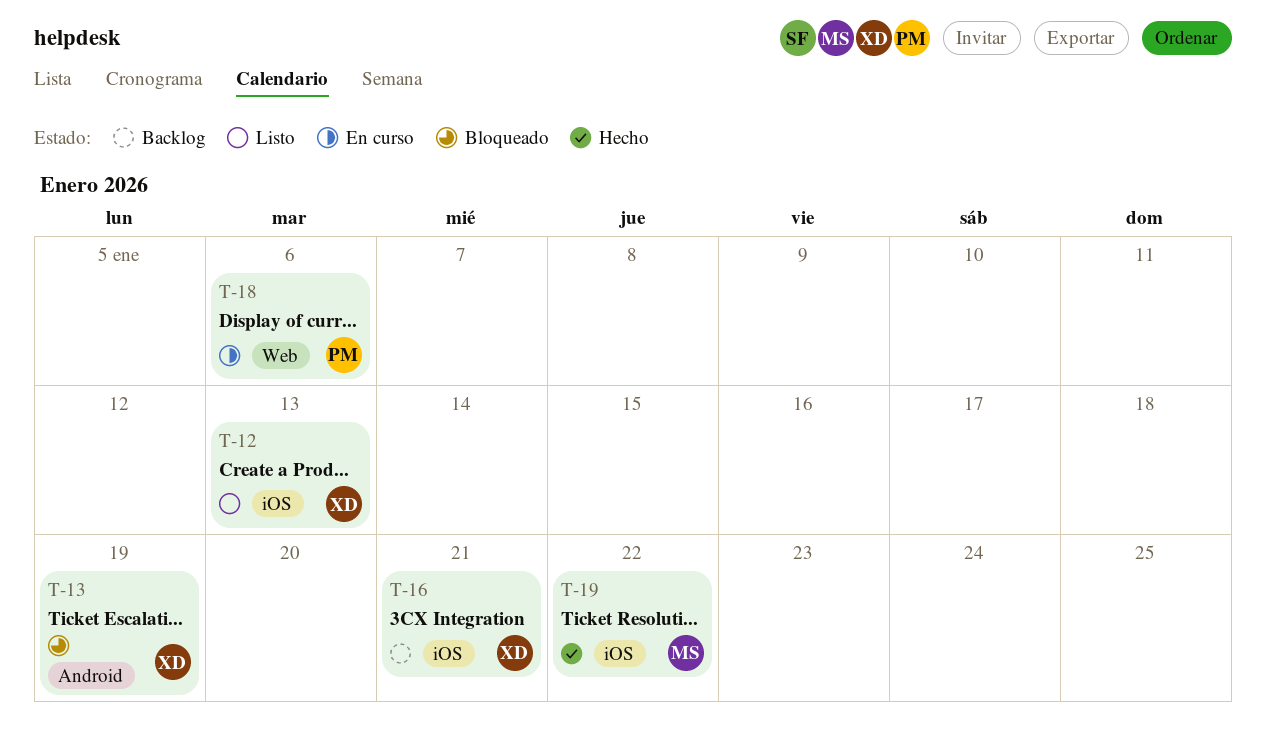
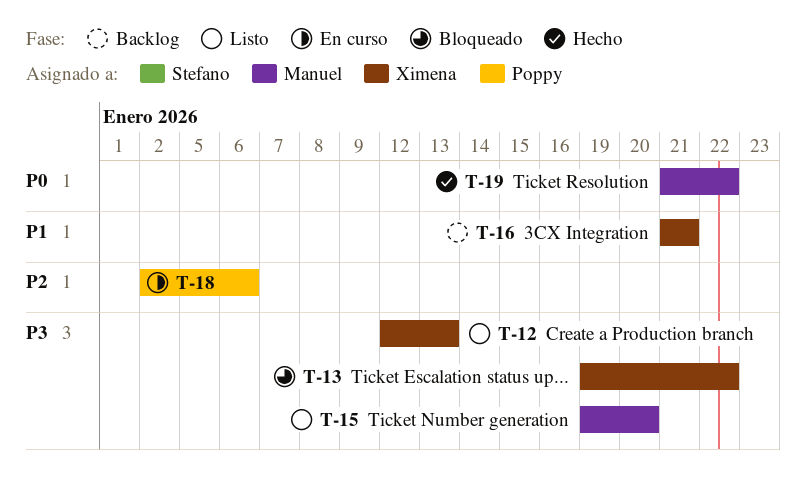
T-13, due: Jan 19 -> Jan 22
T-15: none -> present

